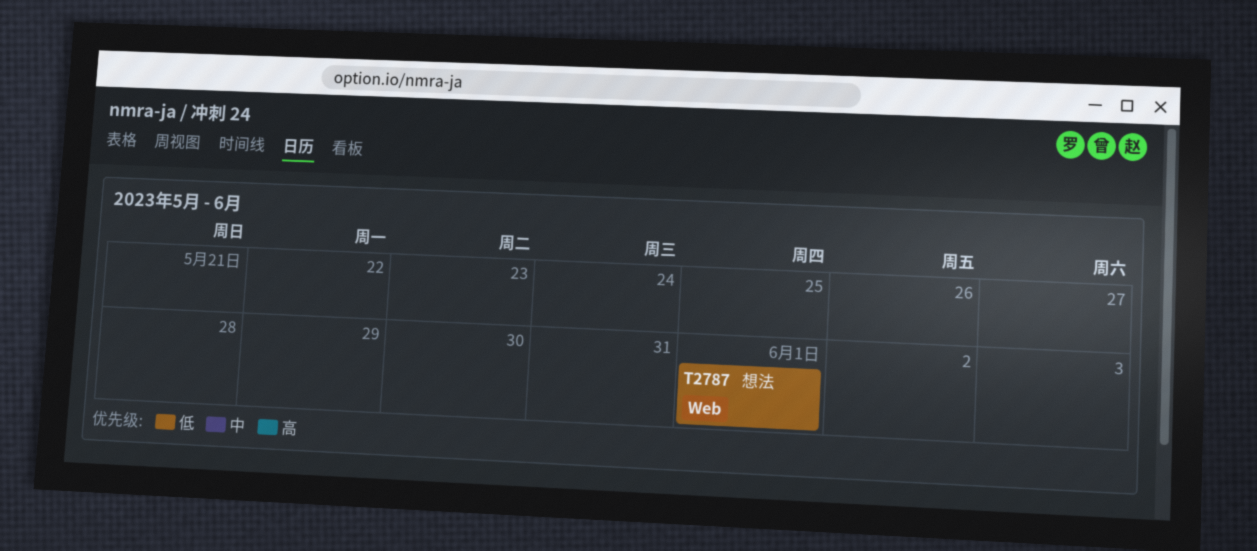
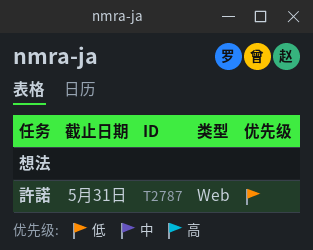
T2787, due: Jun 1 -> May 31

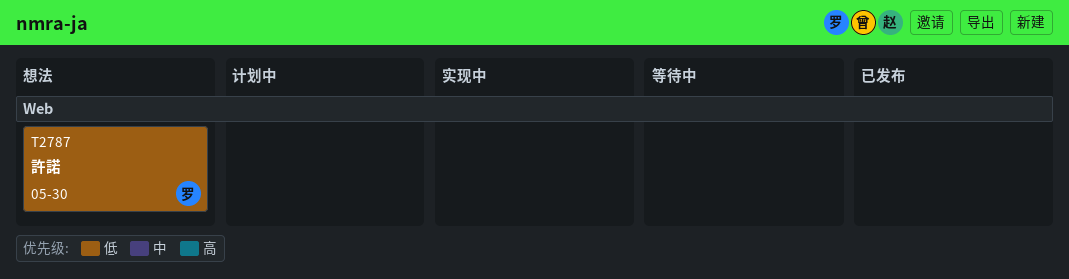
T2787, due: May 31 -> May 30

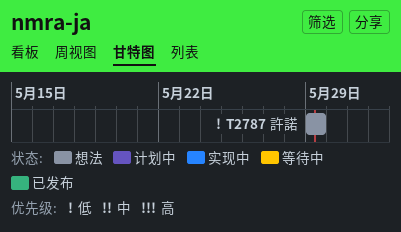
T2787, due: May 30 -> May 29

